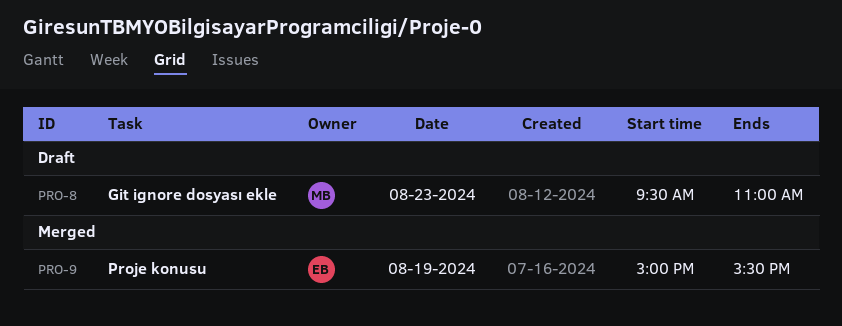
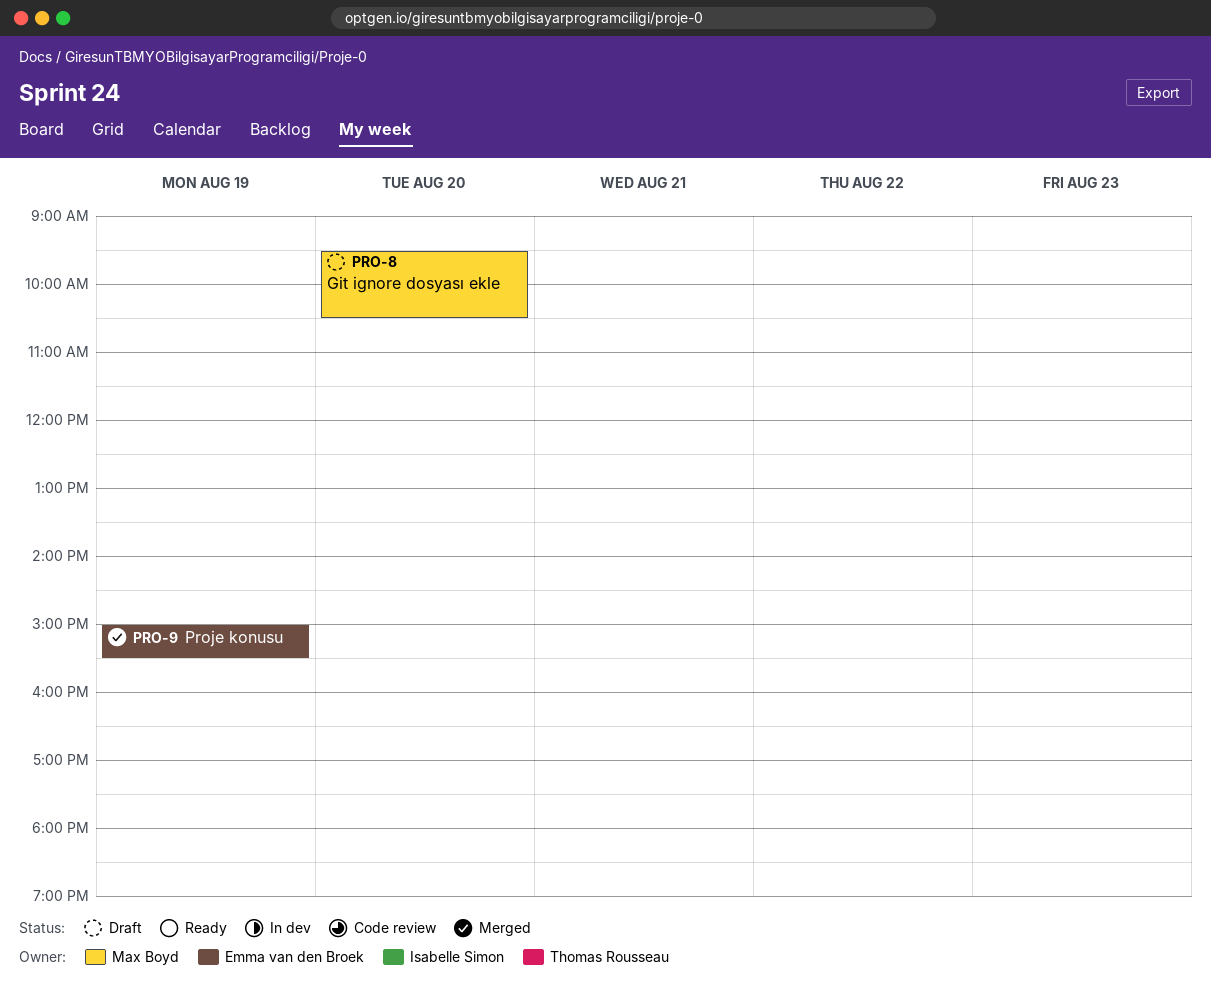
PRO-8, day: Aug 23 -> Aug 20
PRO-8, ends: 11:00 -> 10:30

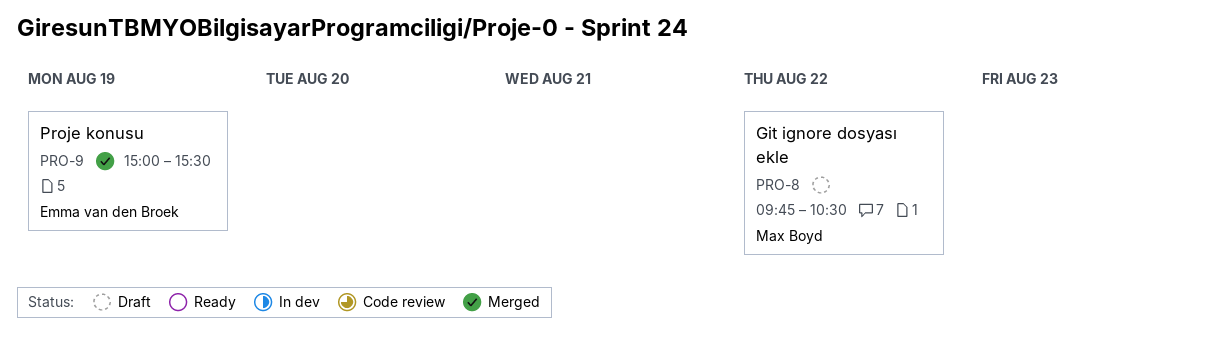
PRO-8, day: Aug 20 -> Aug 22
PRO-8, begins: 09:30 -> 09:45

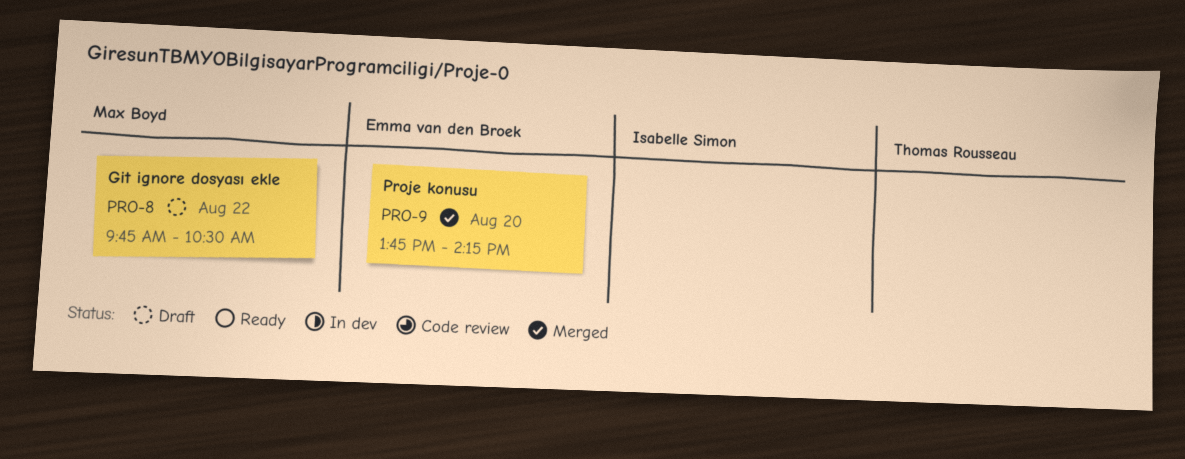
PRO-9, day: Aug 19 -> Aug 20
PRO-9, begins: 15:00 -> 13:45
PRO-9, ends: 15:30 -> 14:15

